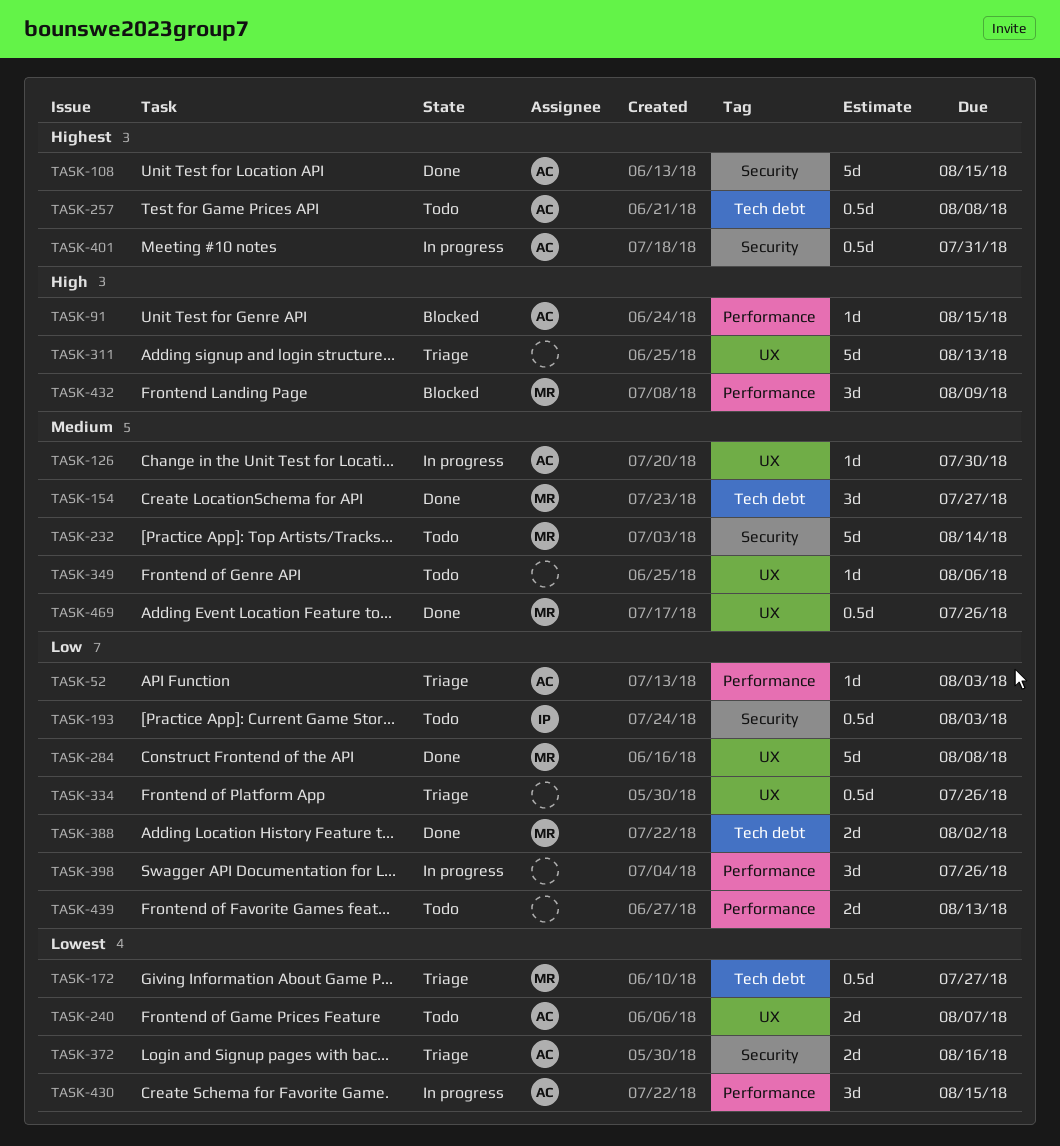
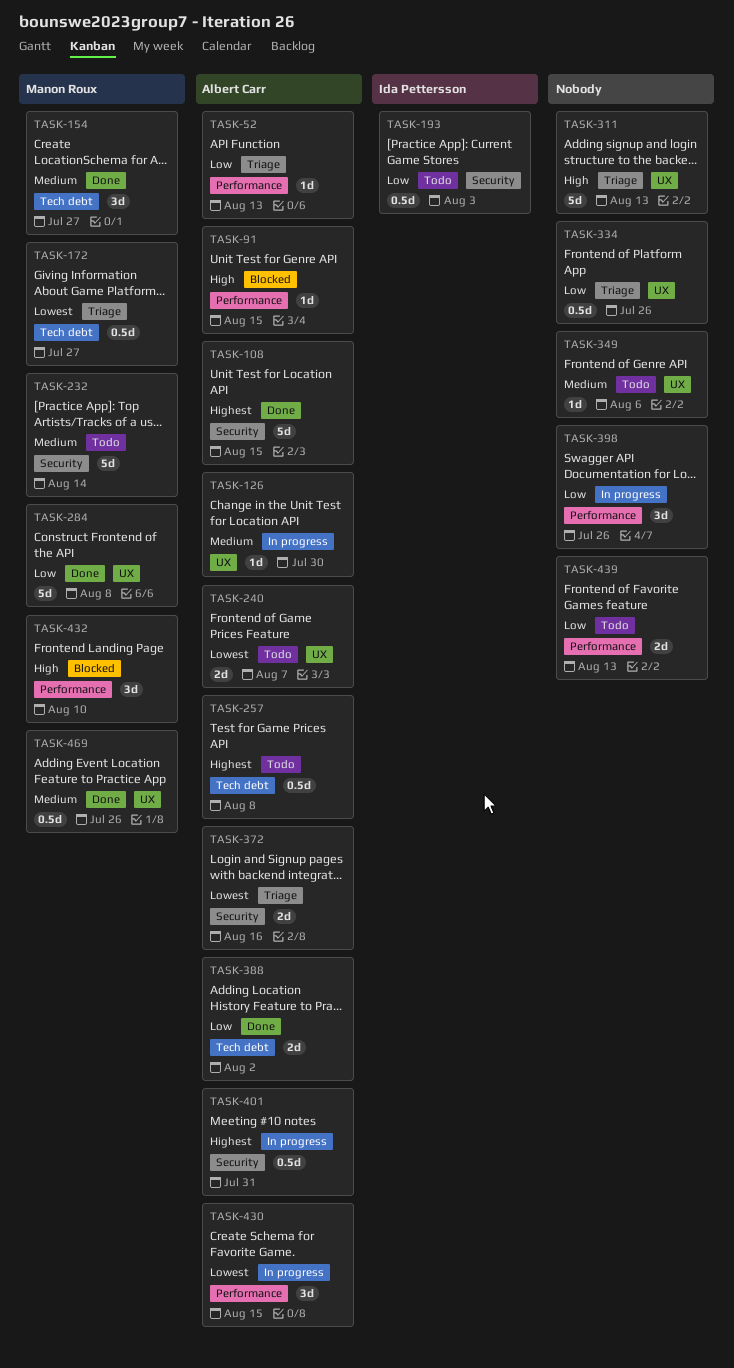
TASK-52, due: Aug 3 -> Aug 13
TASK-388, owner: Manon Roux -> Albert Carr
TASK-432, due: Aug 9 -> Aug 10

